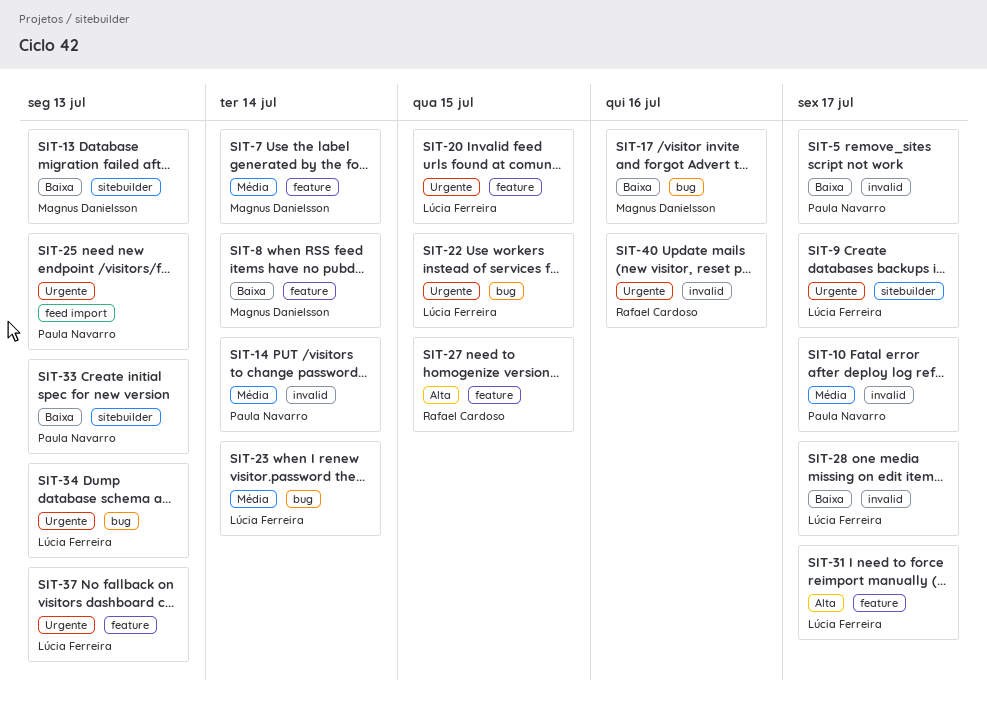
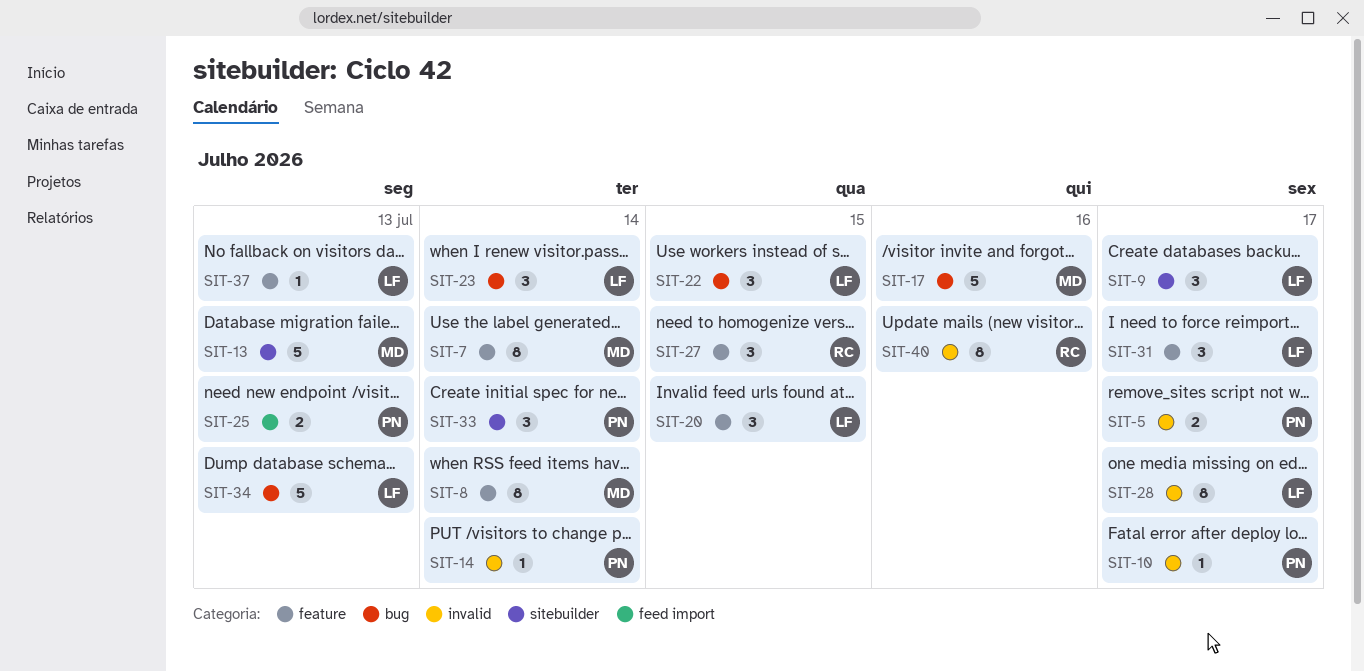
SIT-33, day: Jul 13 -> Jul 14

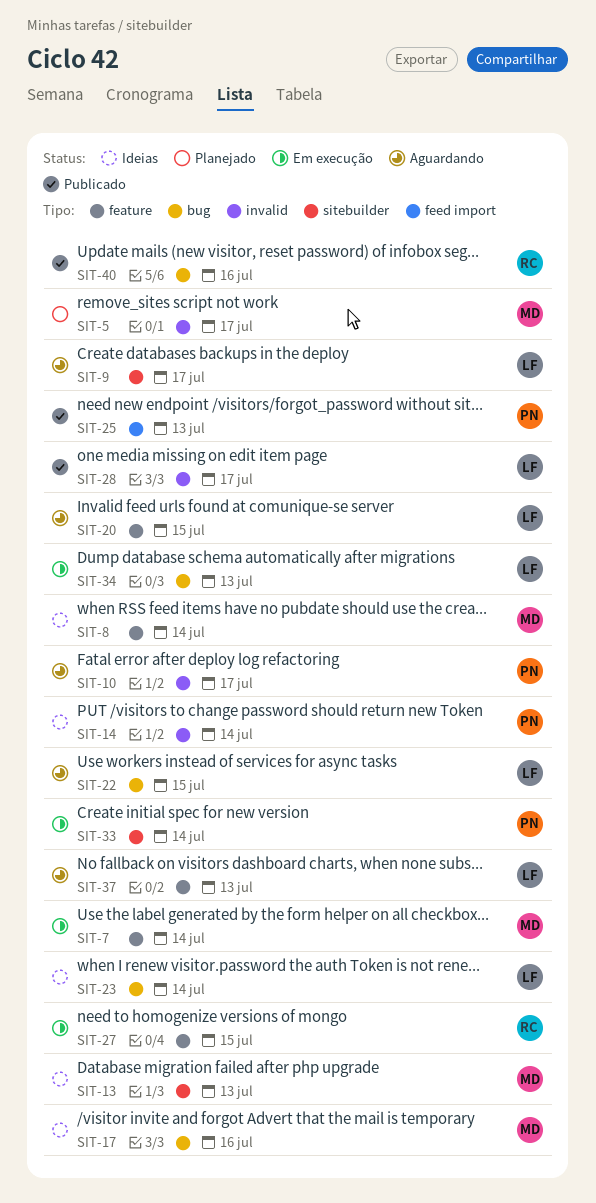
SIT-5, owner: PN -> MD
SIT-31: present -> none
SIT-40, label: invalid -> bug

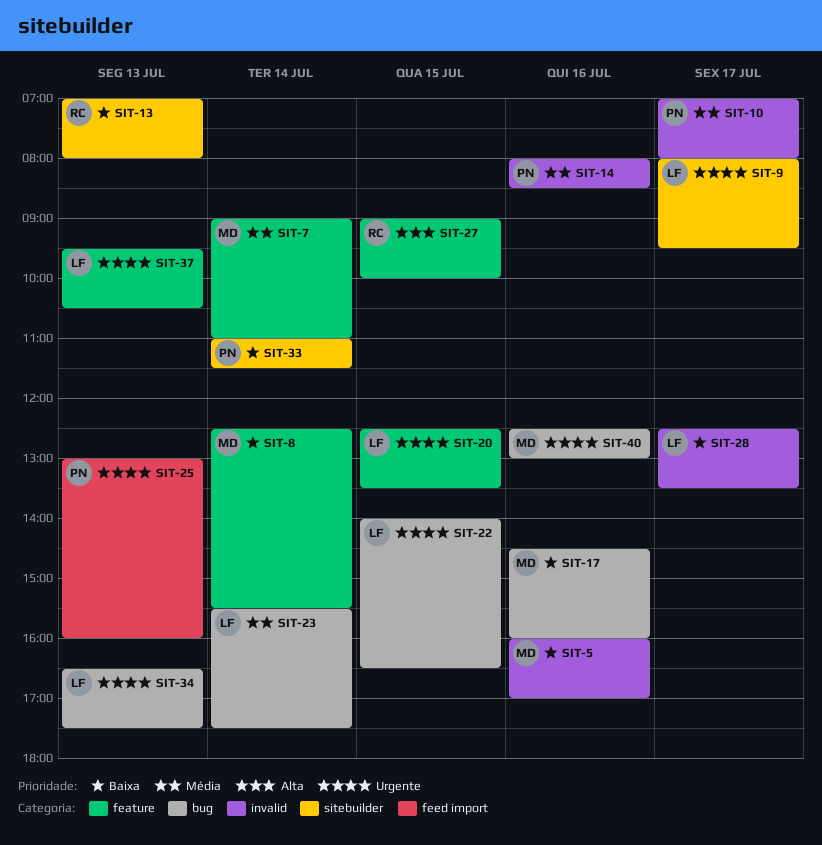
SIT-5, day: Jul 17 -> Jul 16
SIT-13, owner: MD -> RC
SIT-14, day: Jul 14 -> Jul 16
SIT-40, owner: RC -> MD

